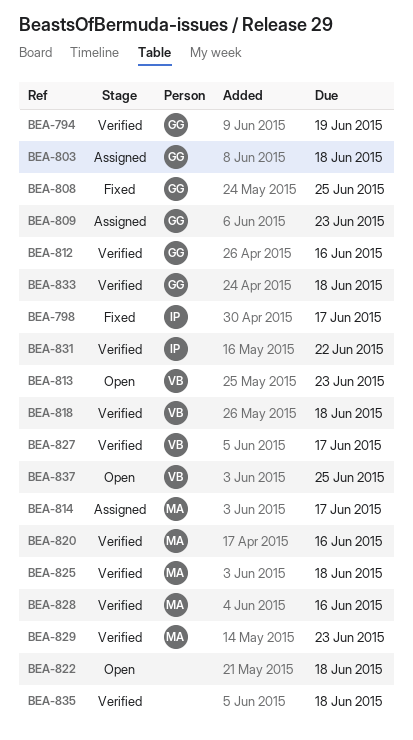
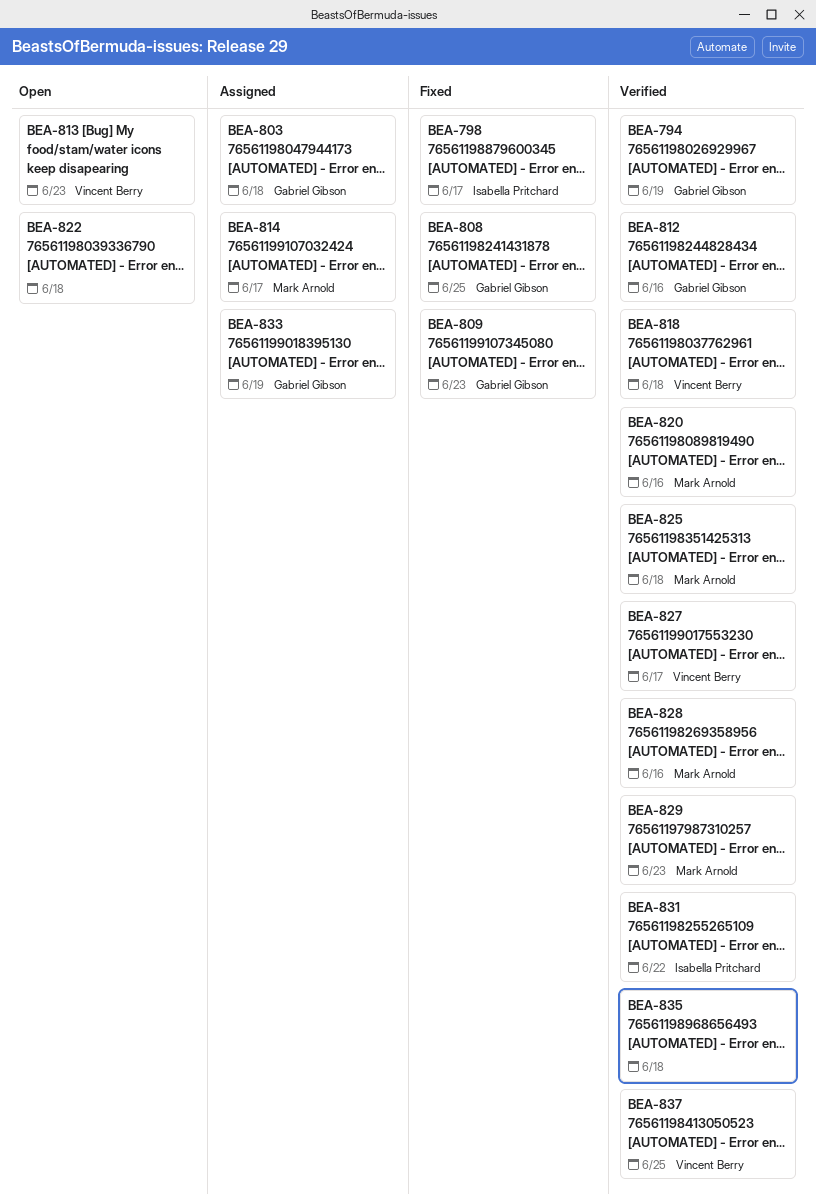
BEA-809, status: Assigned -> Fixed
BEA-833, status: Verified -> Assigned
BEA-833, due: Jun 18 -> Jun 19
BEA-837, status: Open -> Verified

